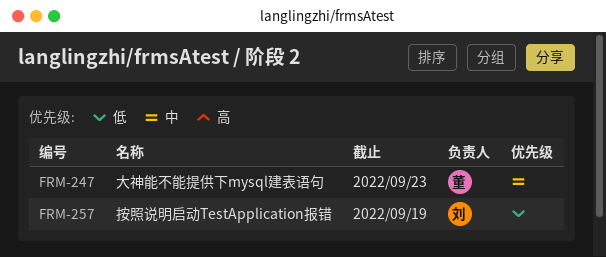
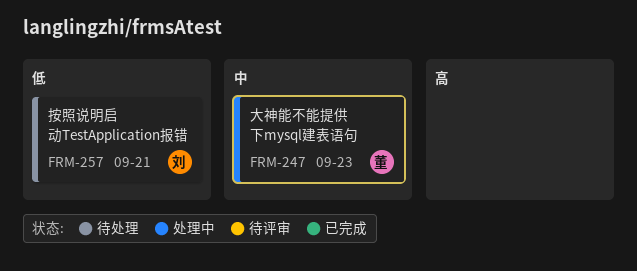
FRM-257, due: Sep 19 -> Sep 21

